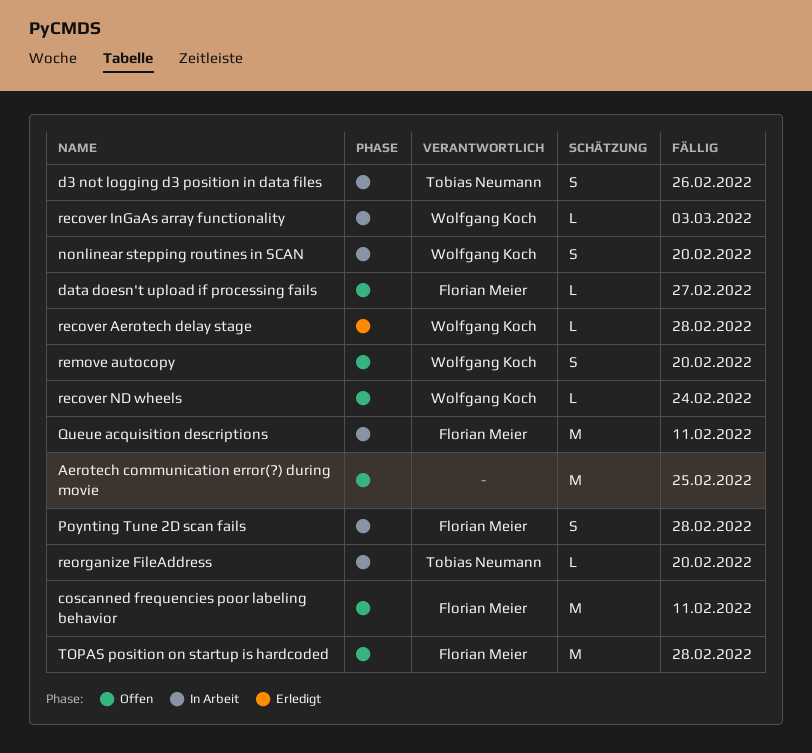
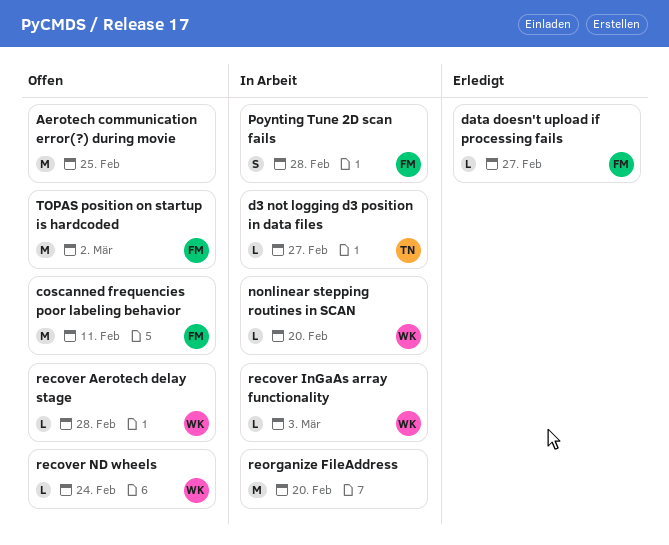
d3 not logging d3 position in data files, estimate: S -> L
d3 not logging d3 position in data files, due: Feb 26 -> Feb 27
data doesn't upload if processing fails, status: Offen -> Erledigt
nonlinear stepping routines in SCAN, estimate: S -> L
Queue acquisition descriptions: present -> none
recover Aerotech delay stage, status: Erledigt -> Offen
remove autocopy: present -> none
reorganize FileAddress, owner: Tobias Neumann -> none
reorganize FileAddress, estimate: L -> M
TOPAS position on startup is hardcoded, due: Feb 28 -> Mar 2

